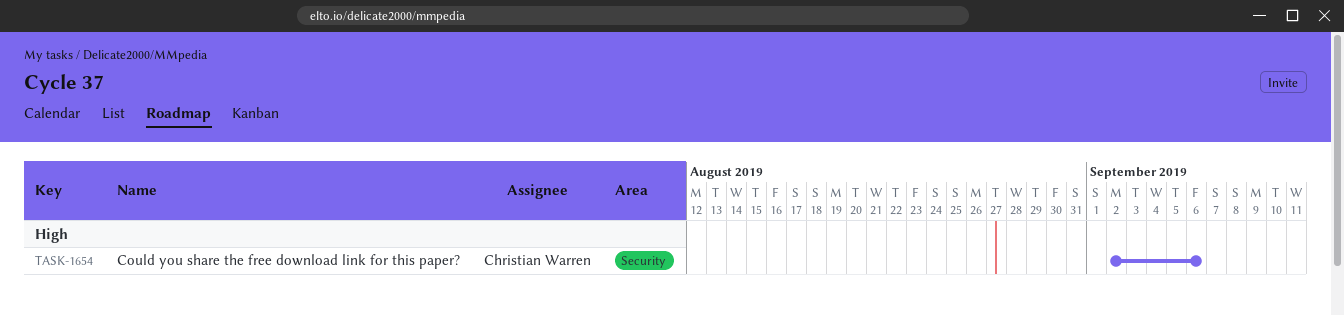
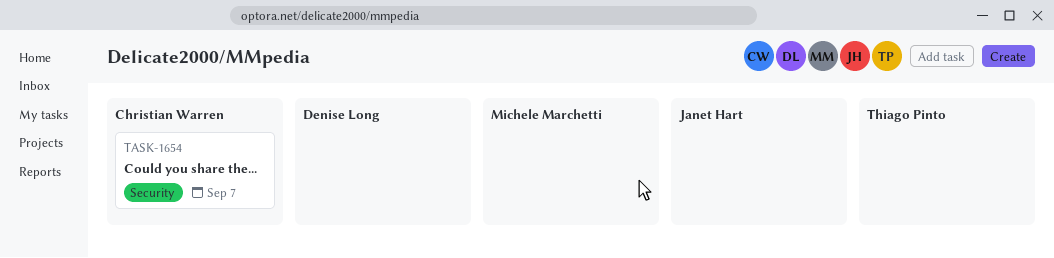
TASK-1654, due: Sep 6 -> Sep 7

